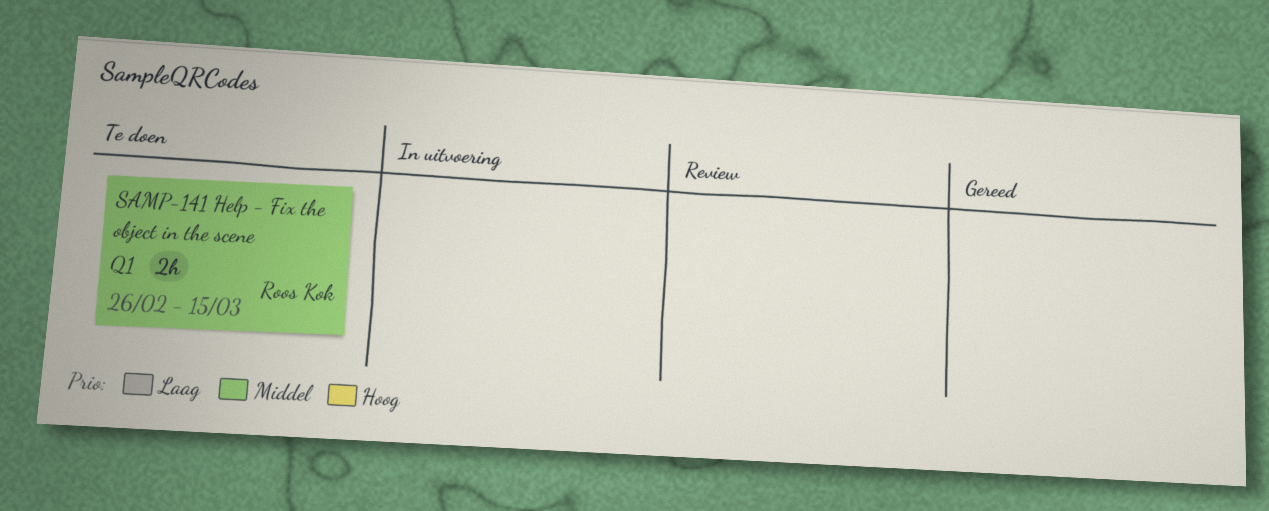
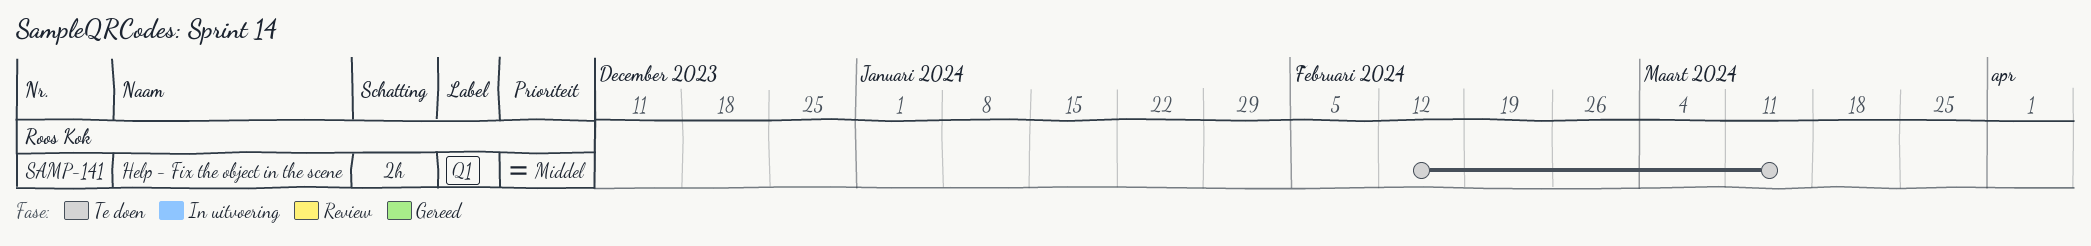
SAMP-141, start: Feb 26 -> Feb 12

